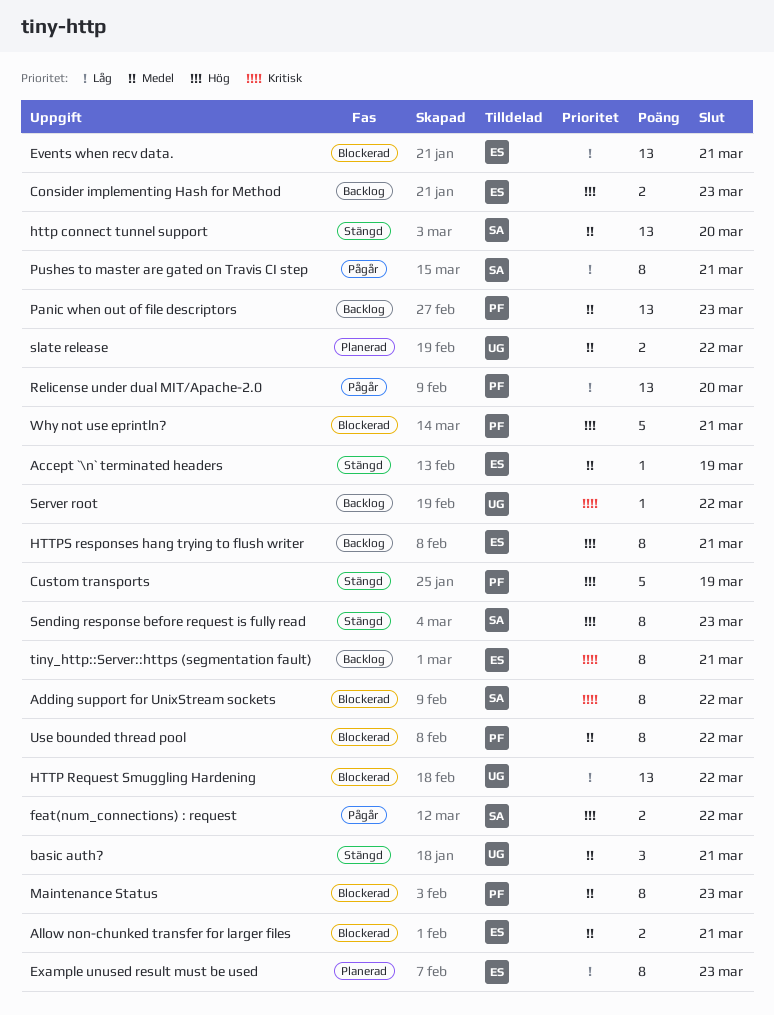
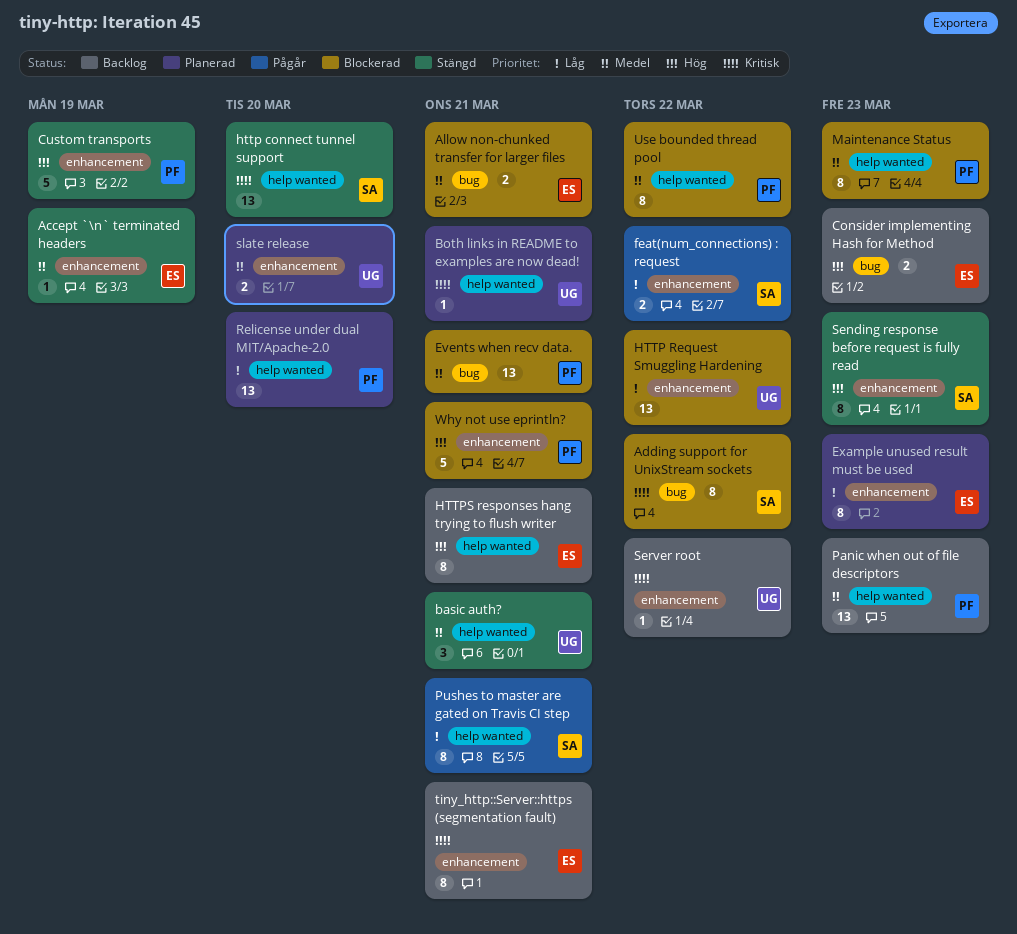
Both links in README to examples are now dead!: none -> present
Events when recv data., owner: ES -> PF
Events when recv data., priority: Låg -> Medel
feat(num_connections) : request, priority: Hög -> Låg
http connect tunnel support, priority: Medel -> Kritisk
Relicense under dual MIT/Apache-2.0, status: Pågår -> Planerad
slate release, due: Mar 22 -> Mar 20

